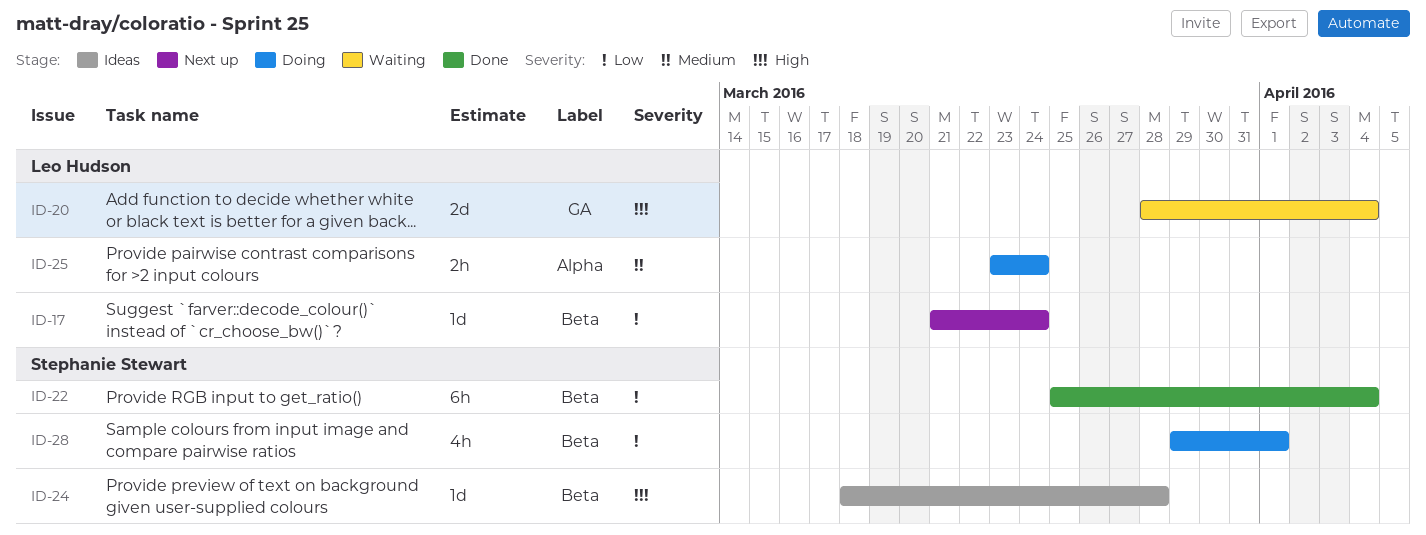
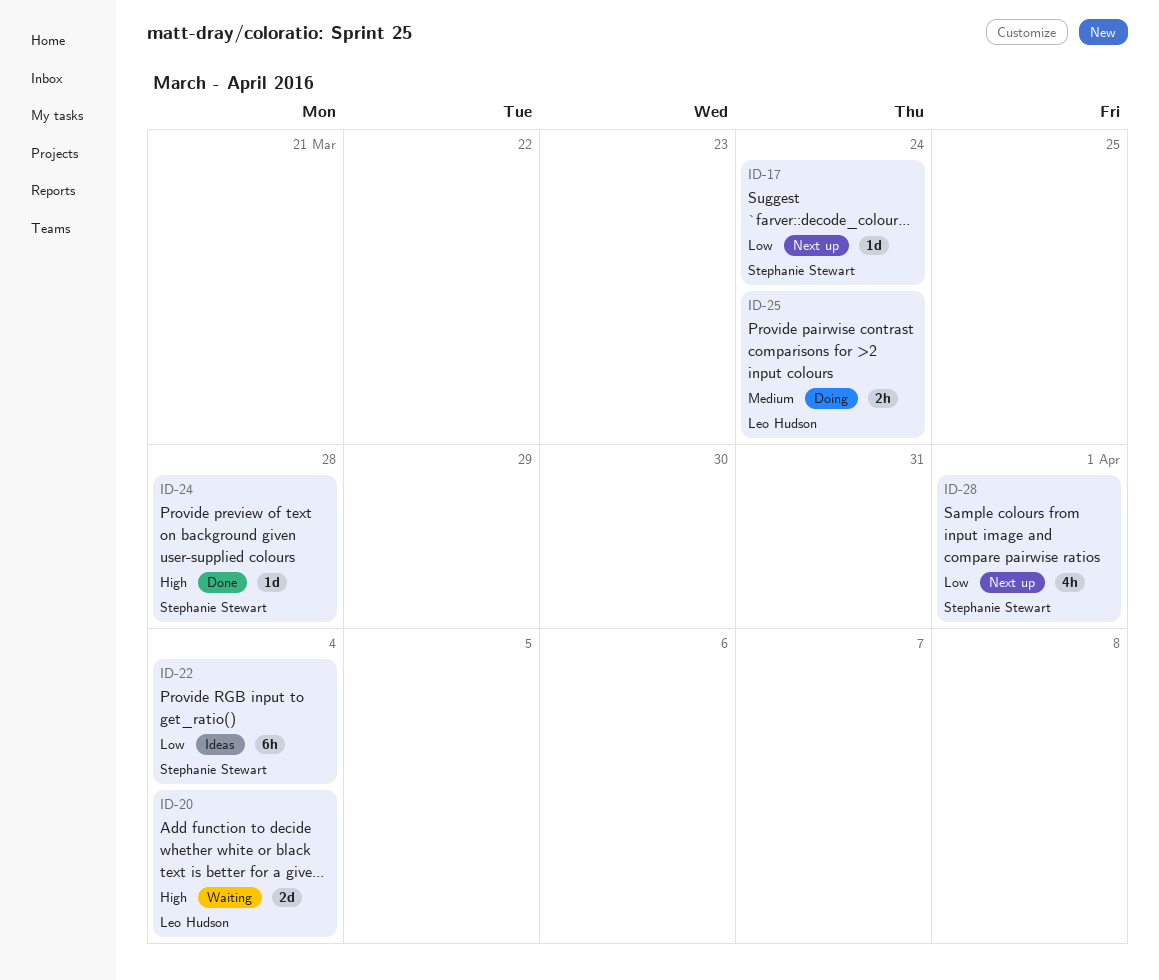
ID-17, owner: Leo Hudson -> Stephanie Stewart
ID-22, status: Done -> Ideas
ID-24, status: Ideas -> Done
ID-28, status: Doing -> Next up

